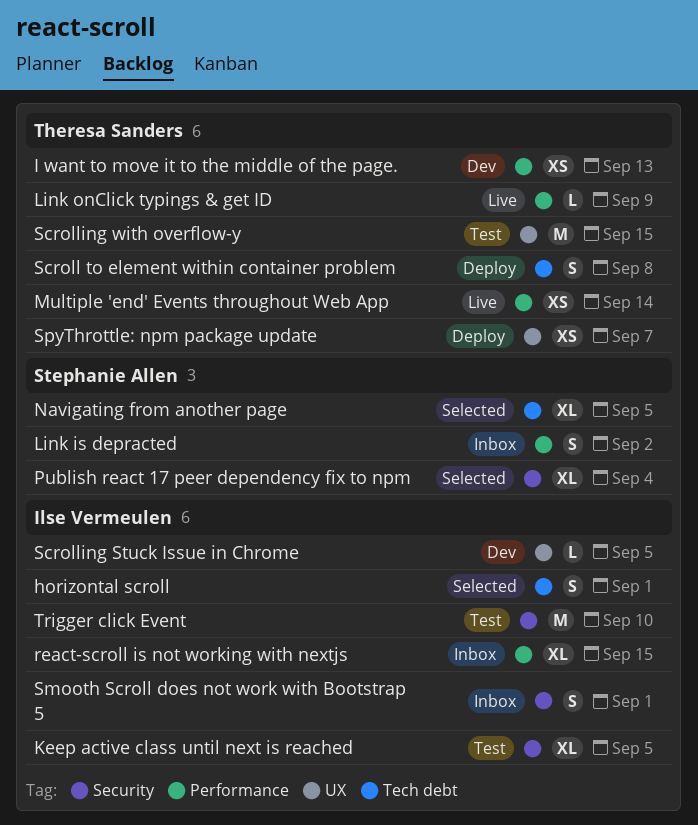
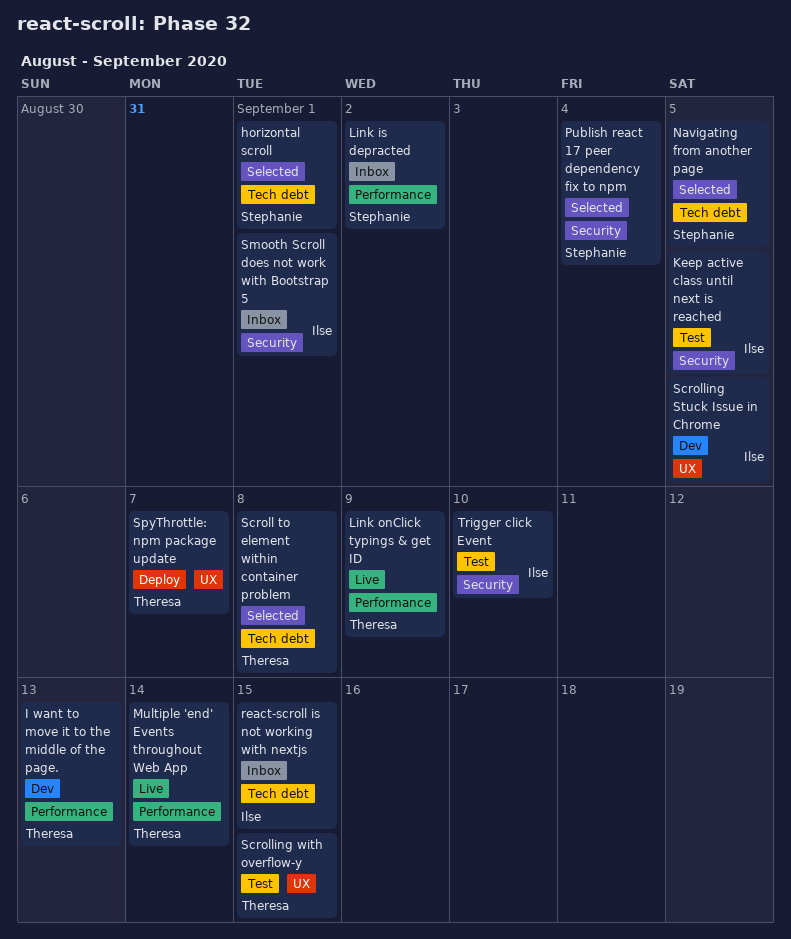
horizontal scroll, owner: Ilse Vermeulen -> Stephanie Allen
react-scroll is not working with nextjs, label: Performance -> Tech debt
Scroll to element within container problem, status: Deploy -> Selected

